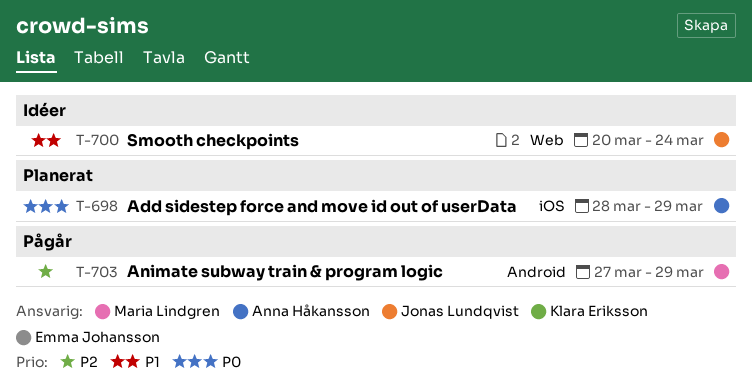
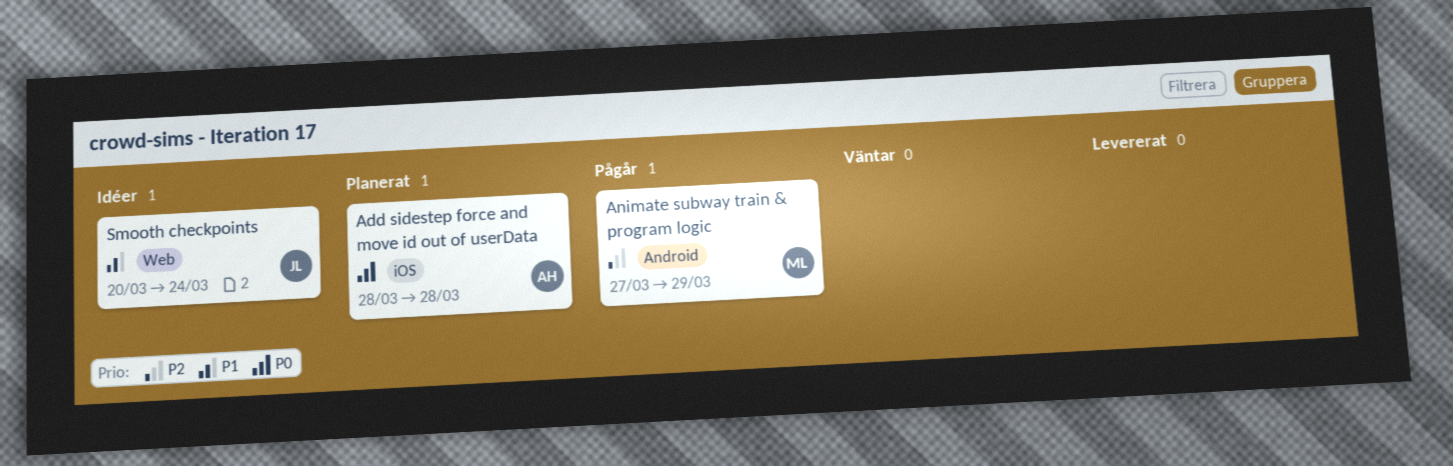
Add sidestep force and move id out of userData, due: Mar 29 -> Mar 28

